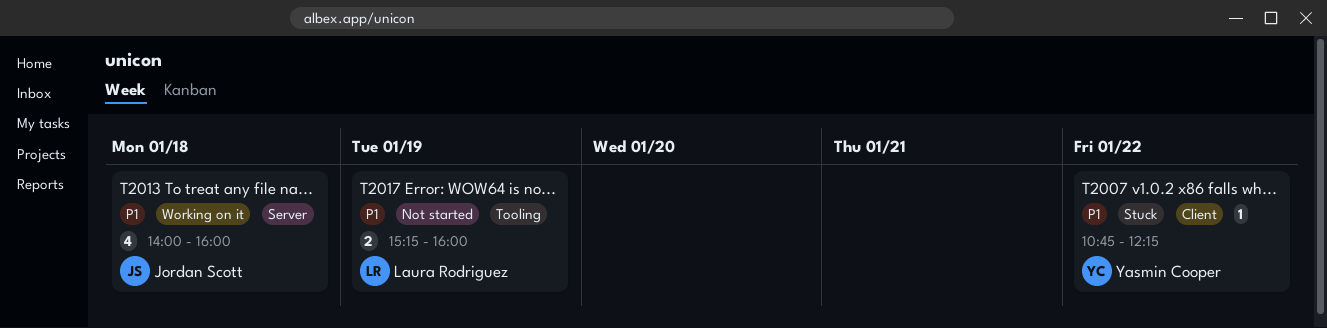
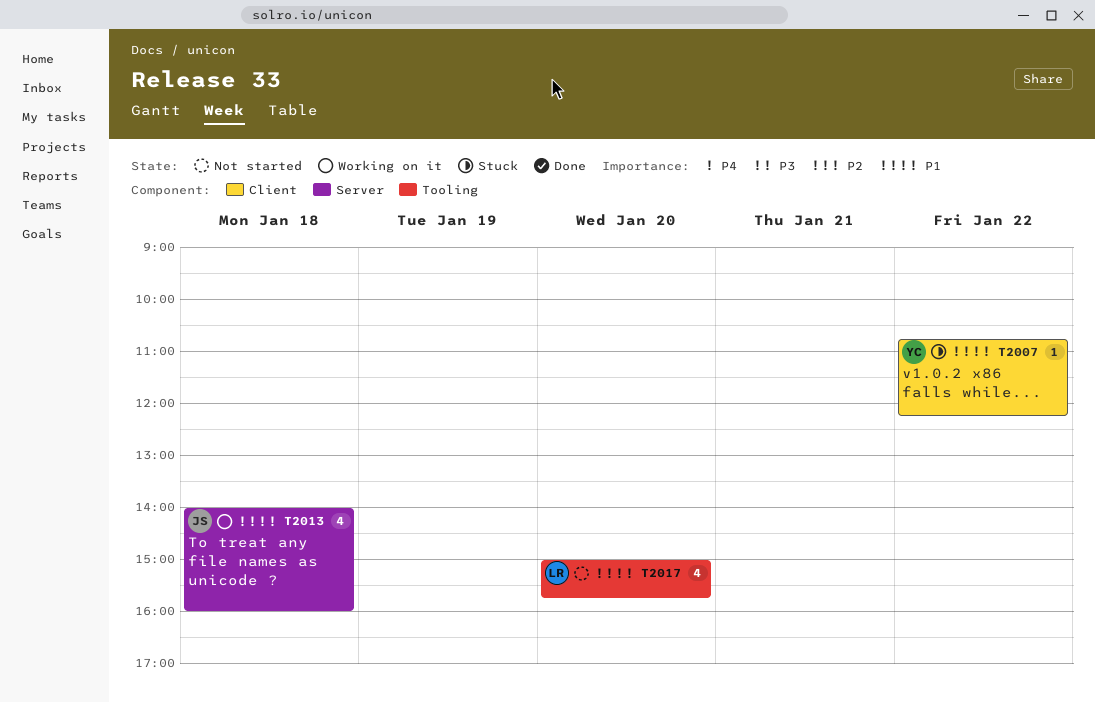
T2017, estimate: 2 -> 4
T2017, day: Jan 19 -> Jan 20
T2017, begins: 15:15 -> 15:00
T2017, ends: 16:00 -> 15:45

